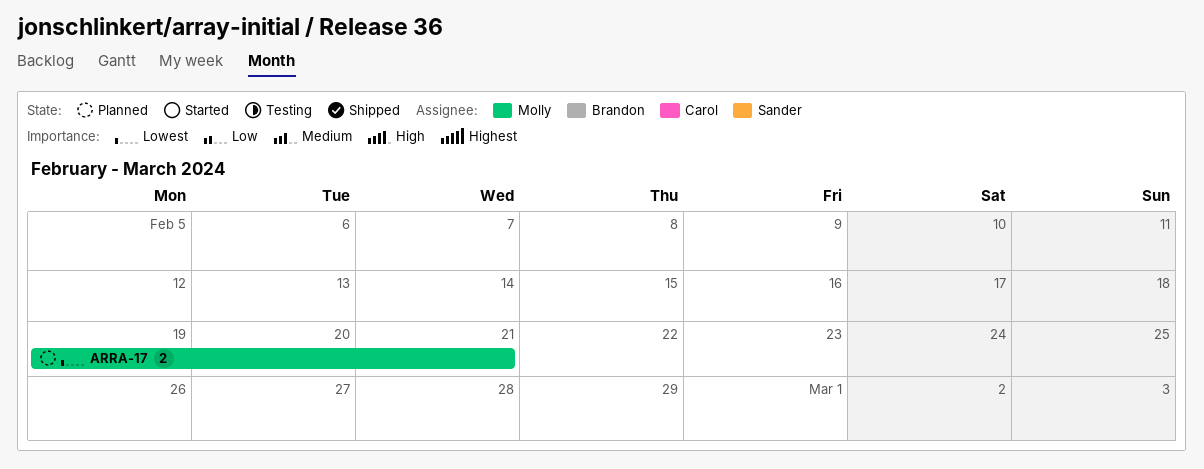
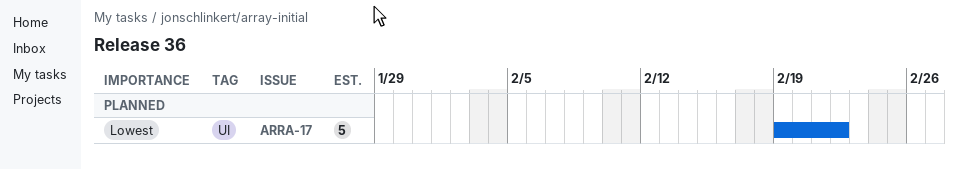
ARRA-17, estimate: 2 -> 5
ARRA-17, due: Feb 21 -> Feb 22

